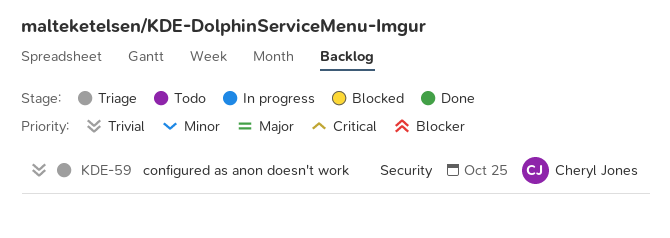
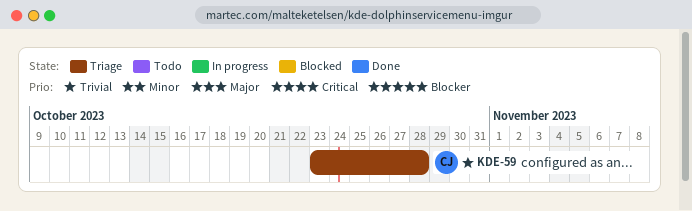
KDE-59, due: Oct 25 -> Oct 28

